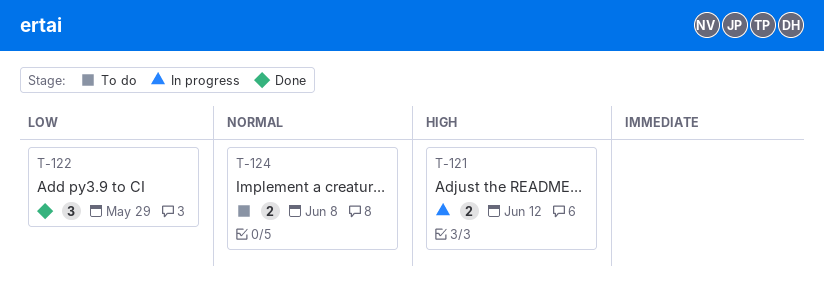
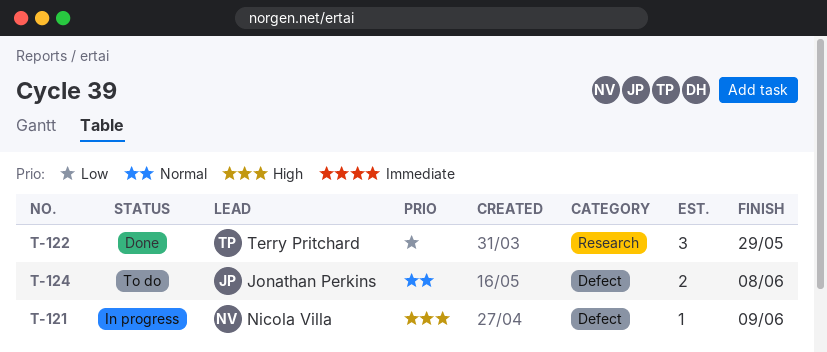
T-121, estimate: 2 -> 1
T-121, due: Jun 12 -> Jun 9

